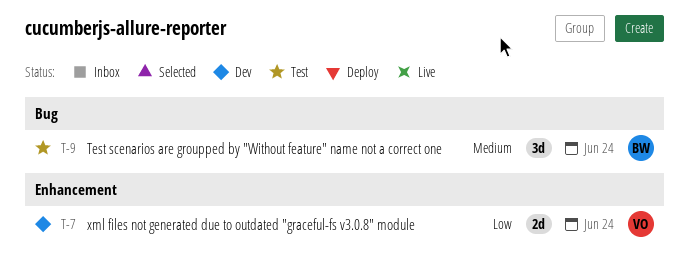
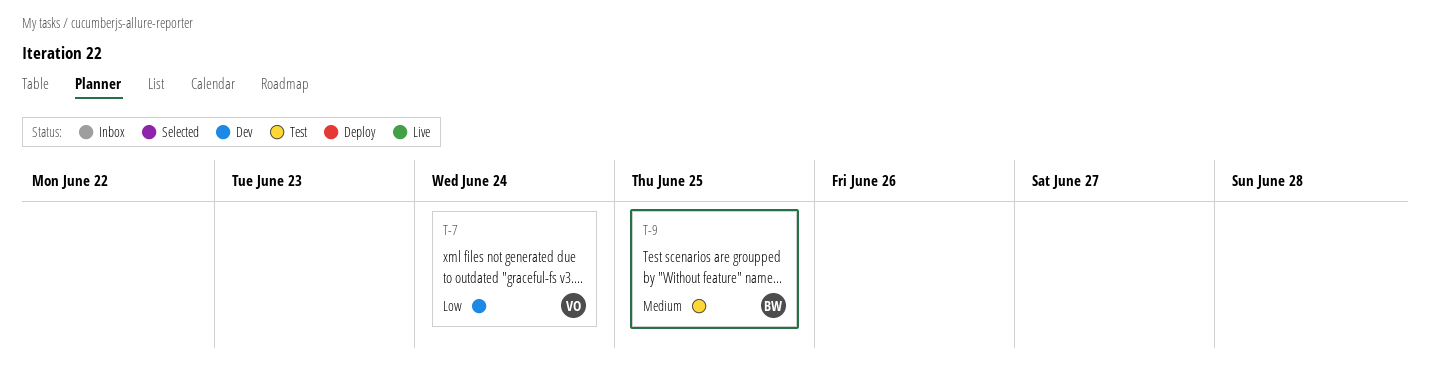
T-9, due: Jun 24 -> Jun 25

